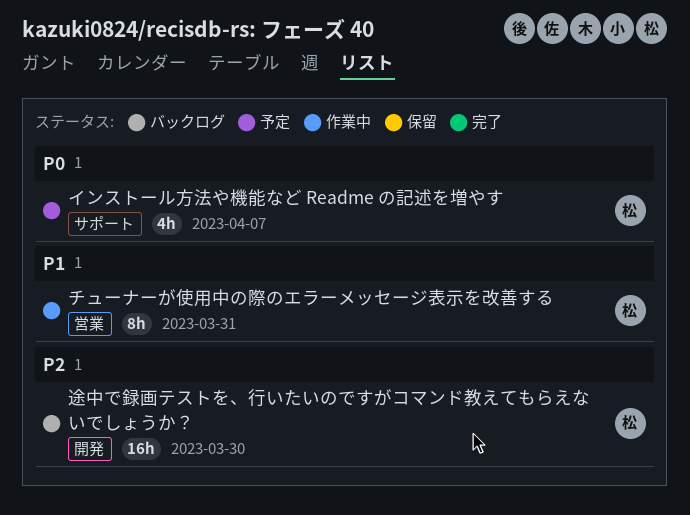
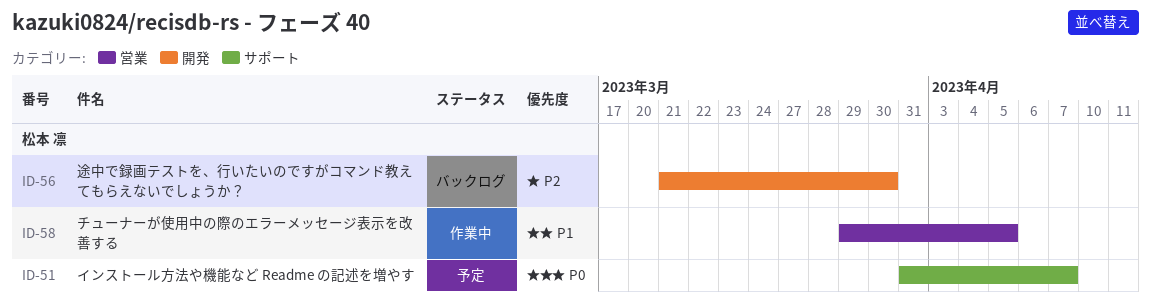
チューナーが使用中の際のエラーメッセージ表示を改善する, due: Mar 31 -> Apr 5

